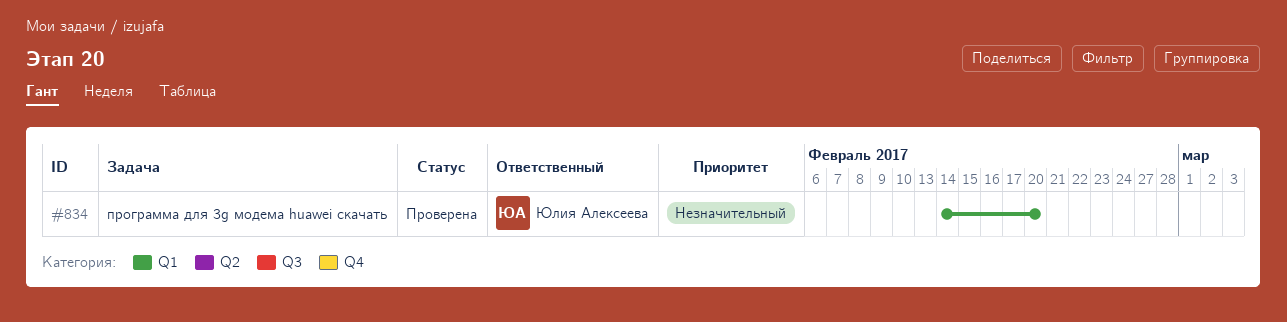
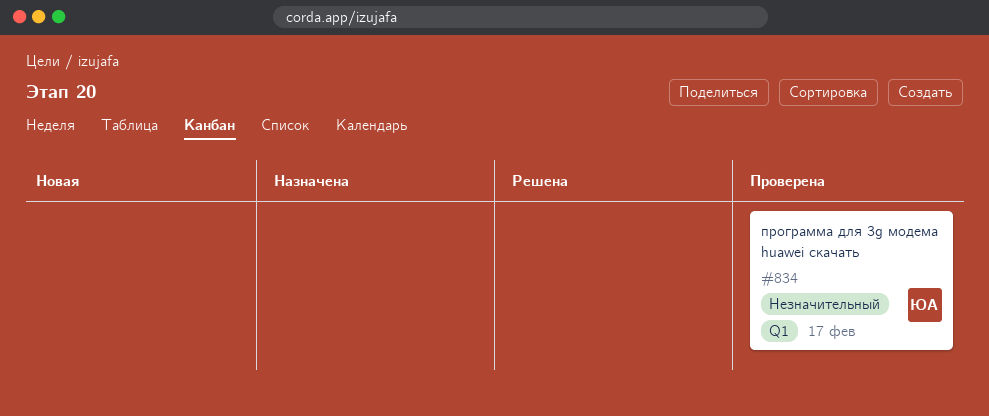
#834, due: Feb 20 -> Feb 17

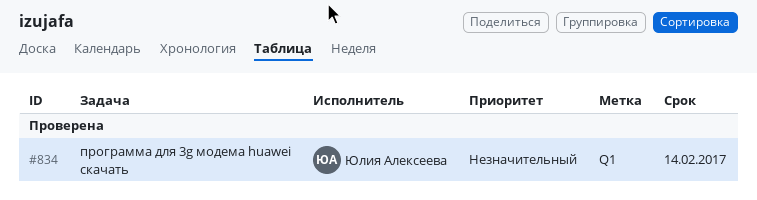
#834, due: Feb 17 -> Feb 14

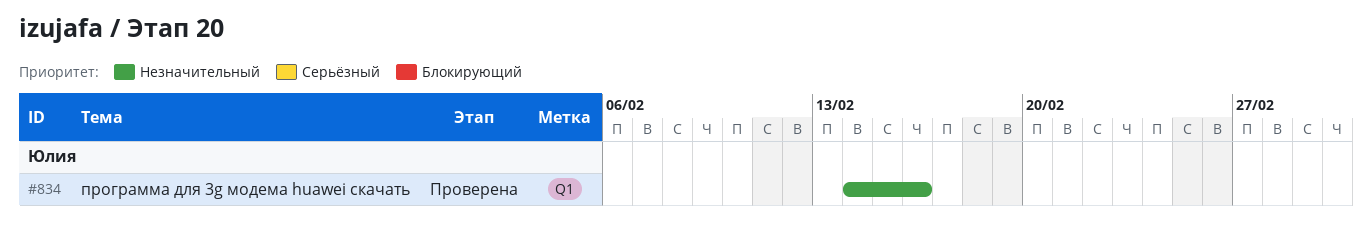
#834, due: Feb 14 -> Feb 16

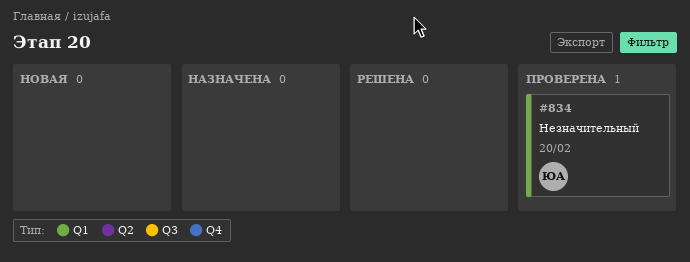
#834, due: Feb 16 -> Feb 20

